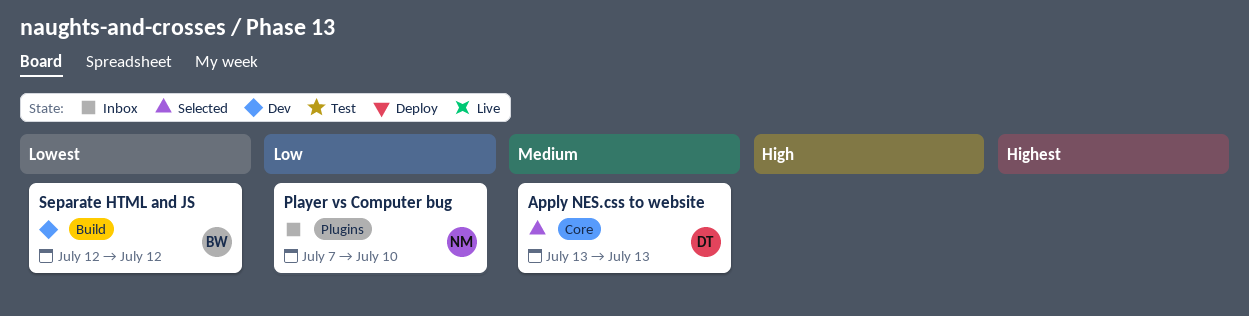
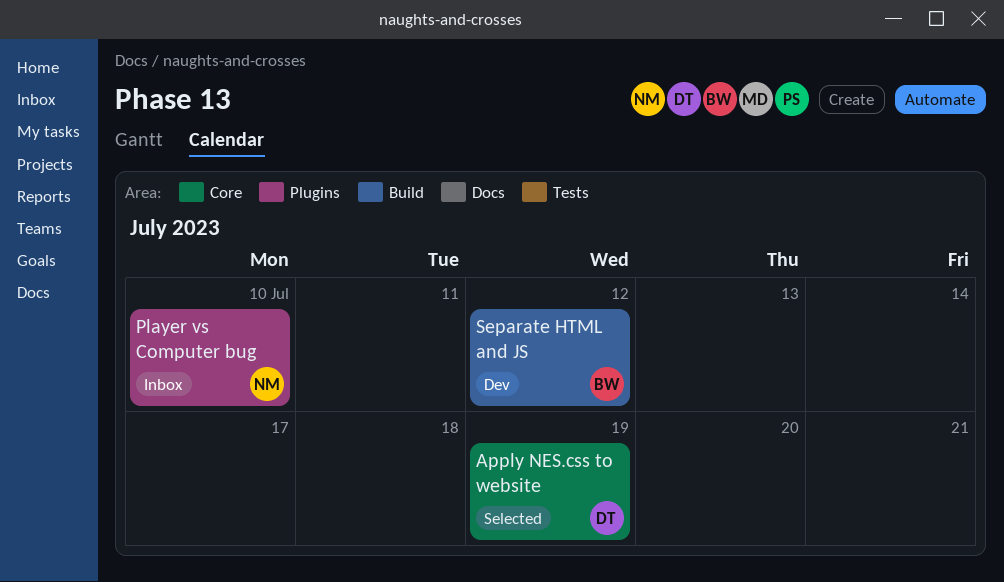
Apply NES.css to website, due: Jul 13 -> Jul 19

